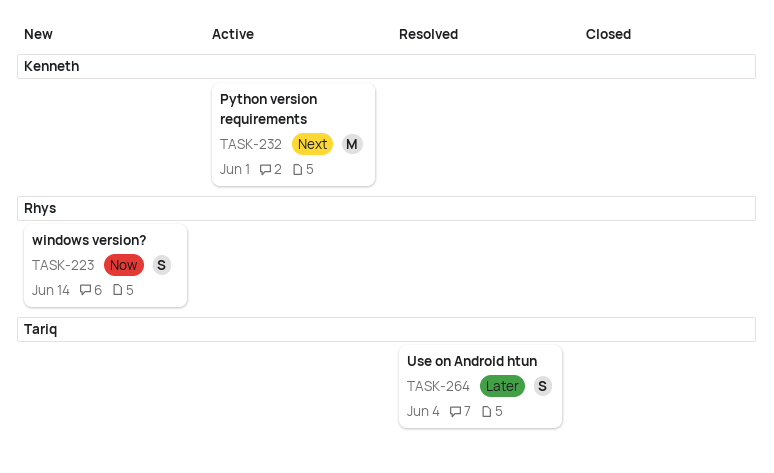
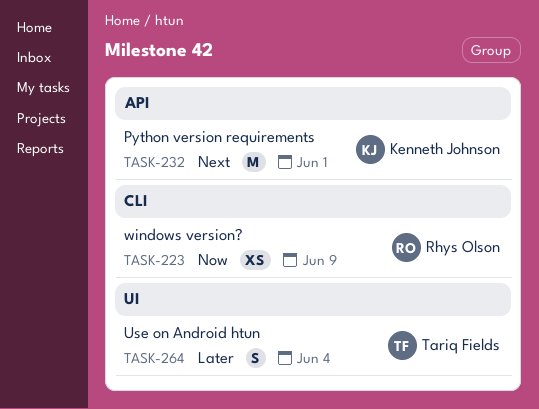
TASK-223, estimate: S -> XS
TASK-223, due: Jun 14 -> Jun 9

